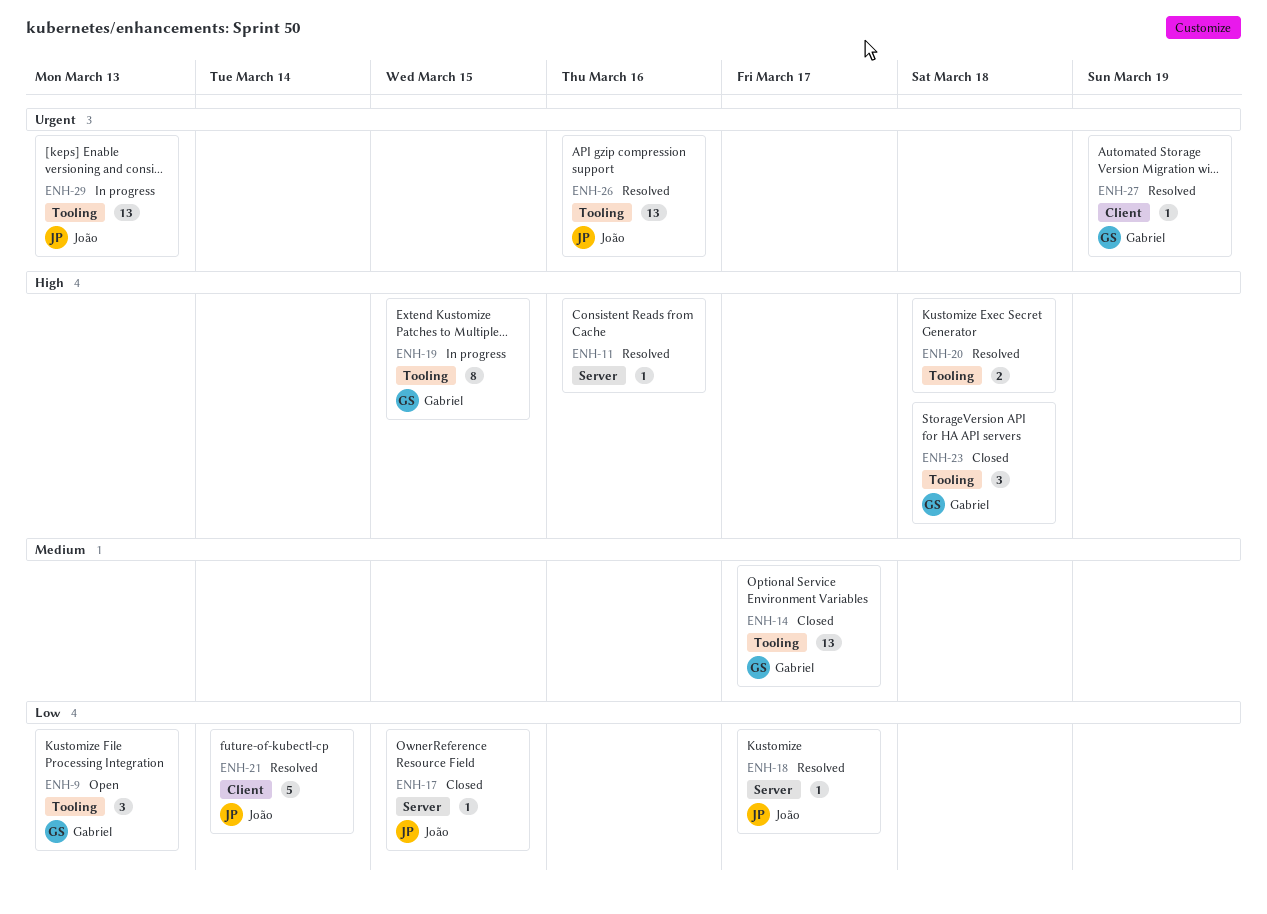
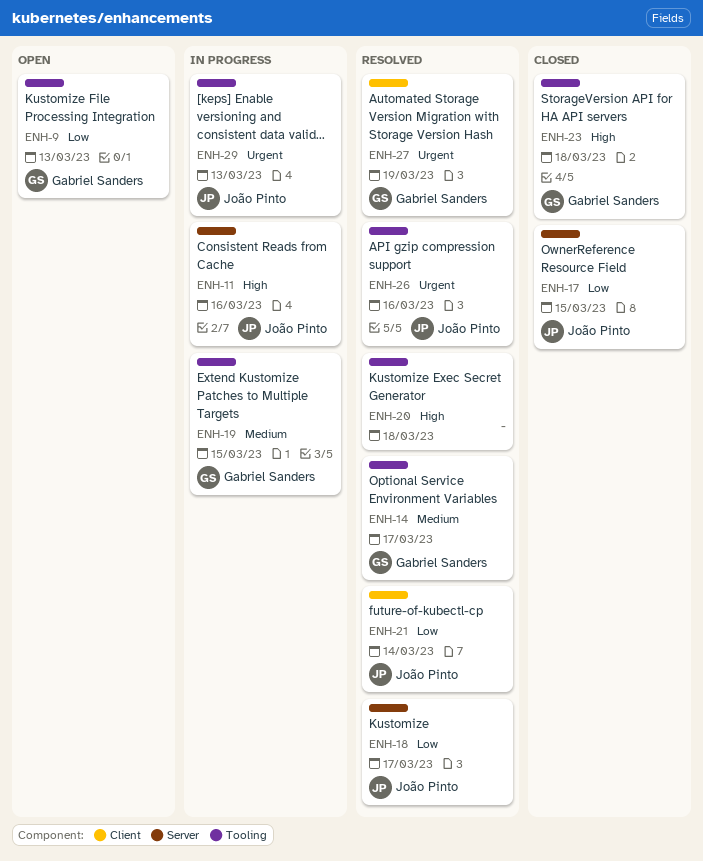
ENH-11, status: Resolved -> In progress
ENH-11, owner: none -> João Pinto
ENH-14, status: Closed -> Resolved
ENH-19, priority: High -> Medium

